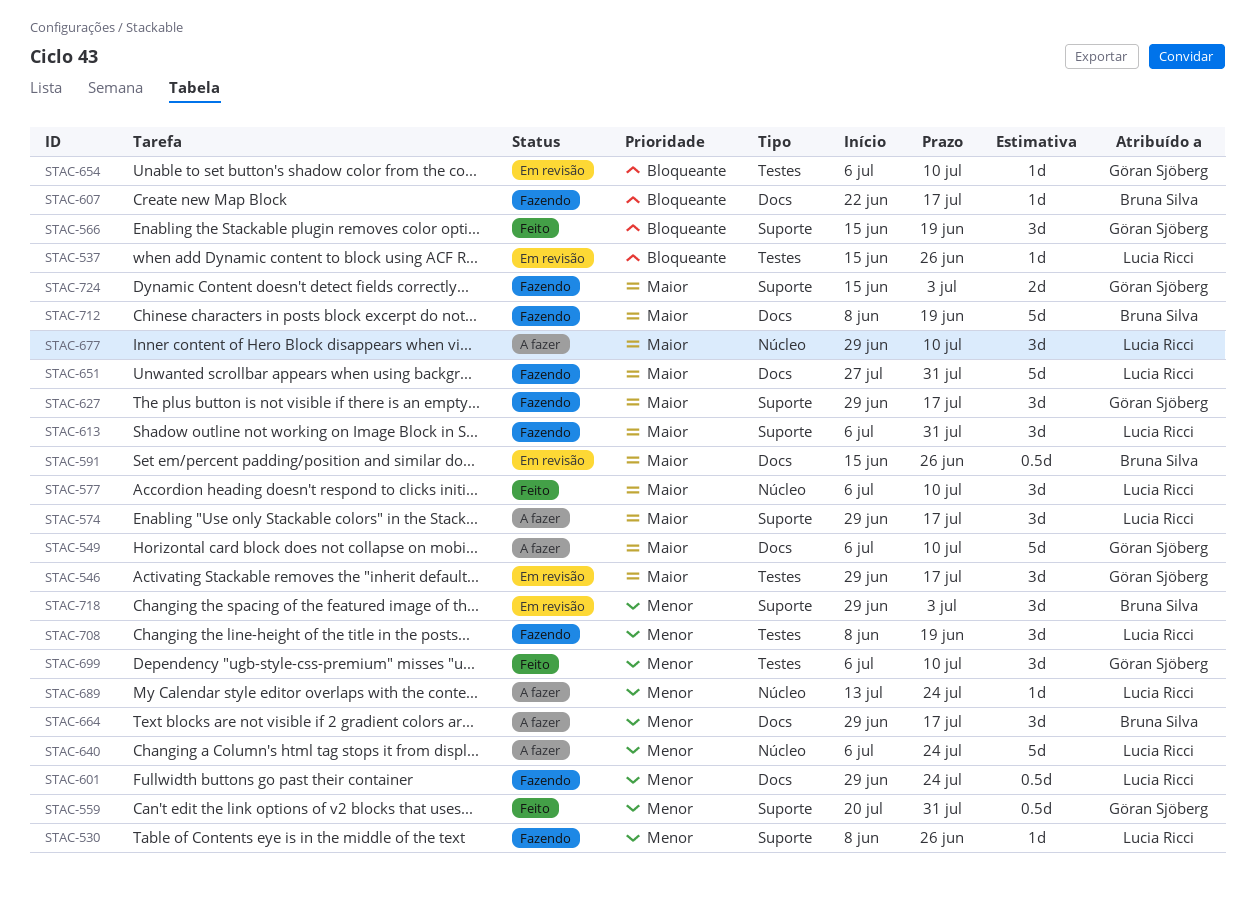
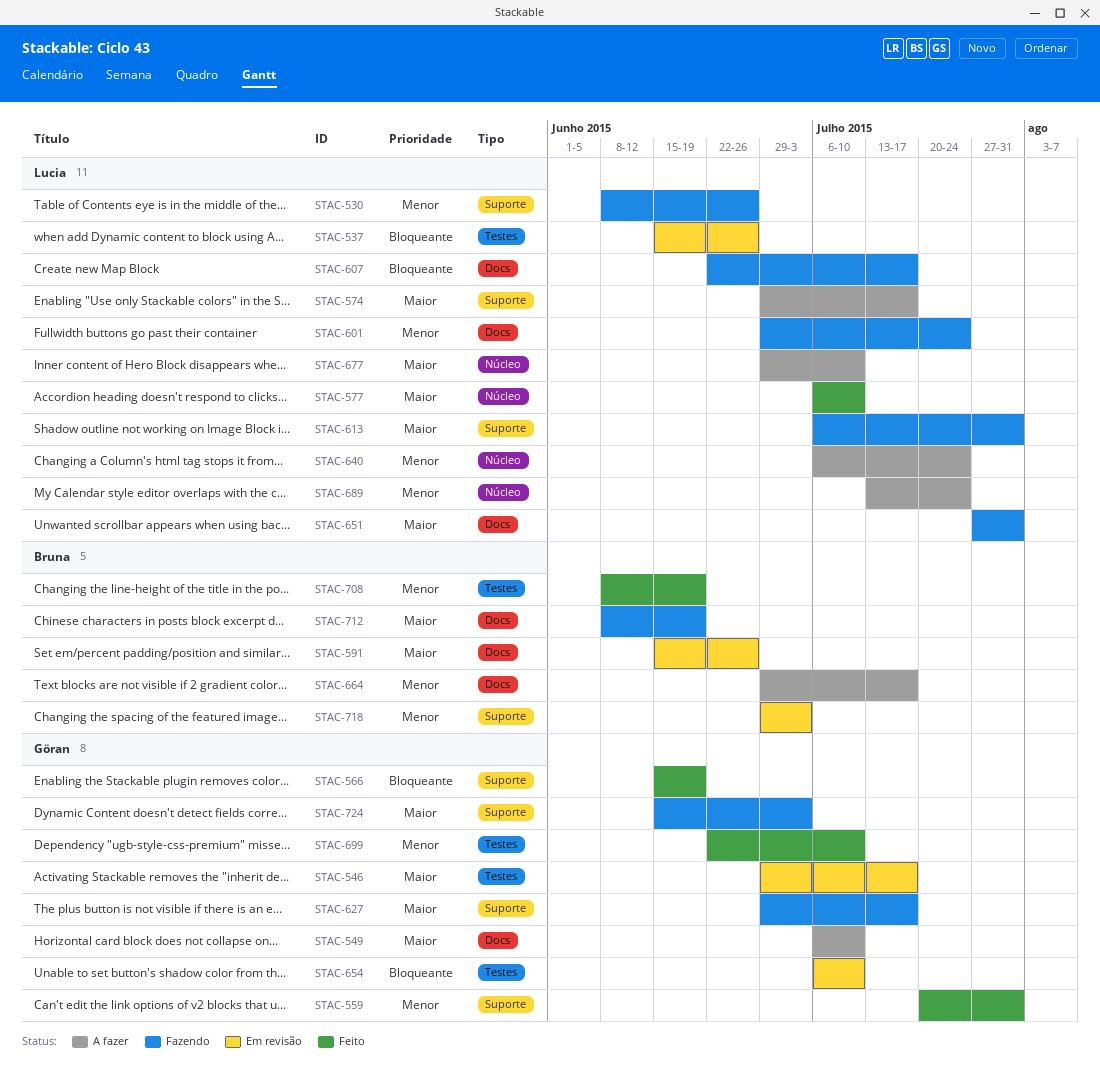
STAC-607, owner: Bruna Silva -> Lucia Ricci
STAC-699, start: Jul 6 -> Jun 22
STAC-708, status: Fazendo -> Feito
STAC-708, owner: Lucia Ricci -> Bruna Silva

